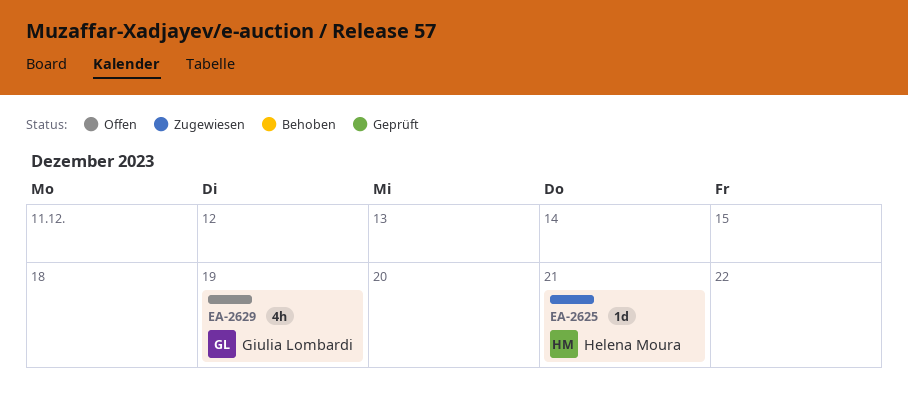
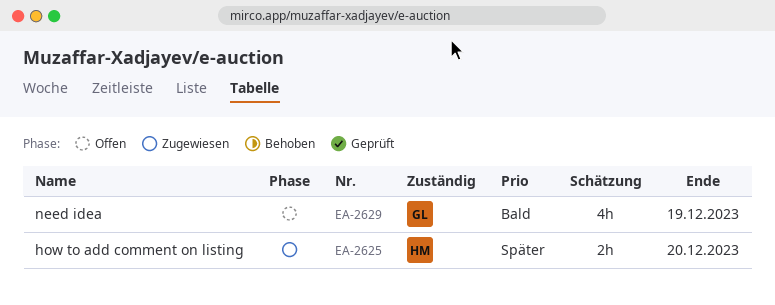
EA-2625, estimate: 1d -> 2h
EA-2625, due: Dec 21 -> Dec 20

